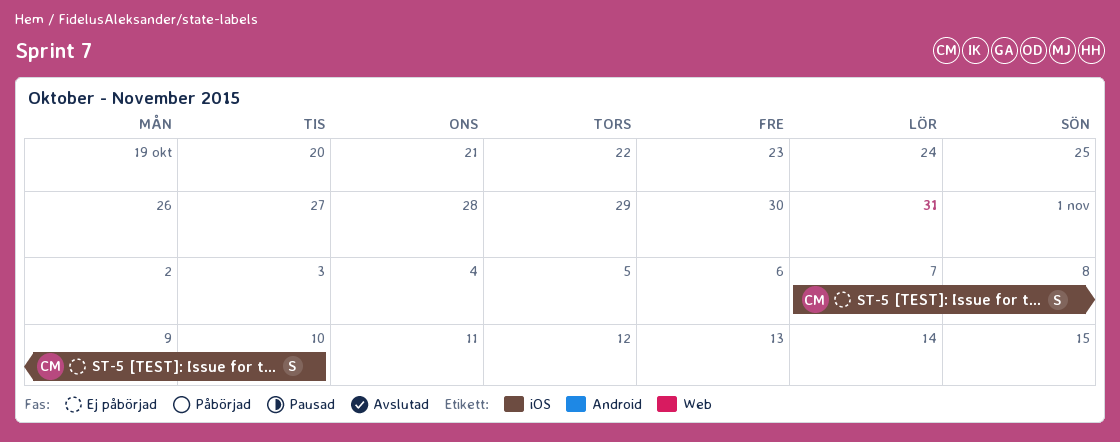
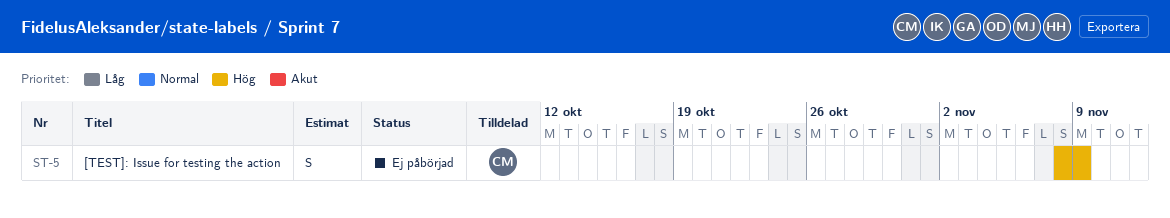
ST-5, start: Nov 7 -> Nov 8
ST-5, due: Nov 10 -> Nov 9

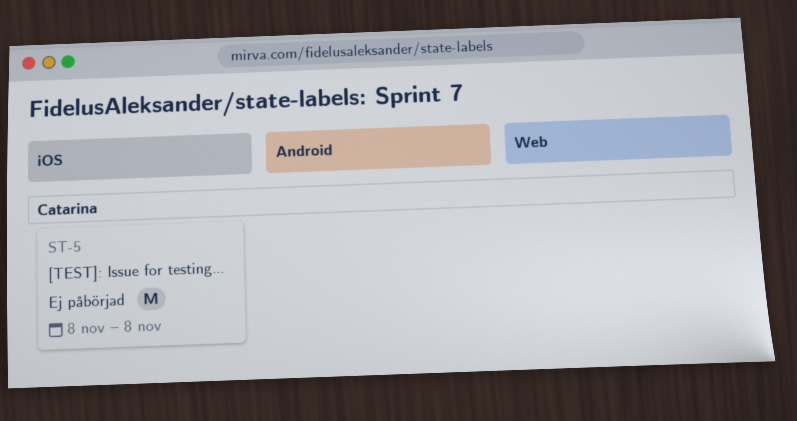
ST-5, estimate: S -> M
ST-5, due: Nov 9 -> Nov 8

